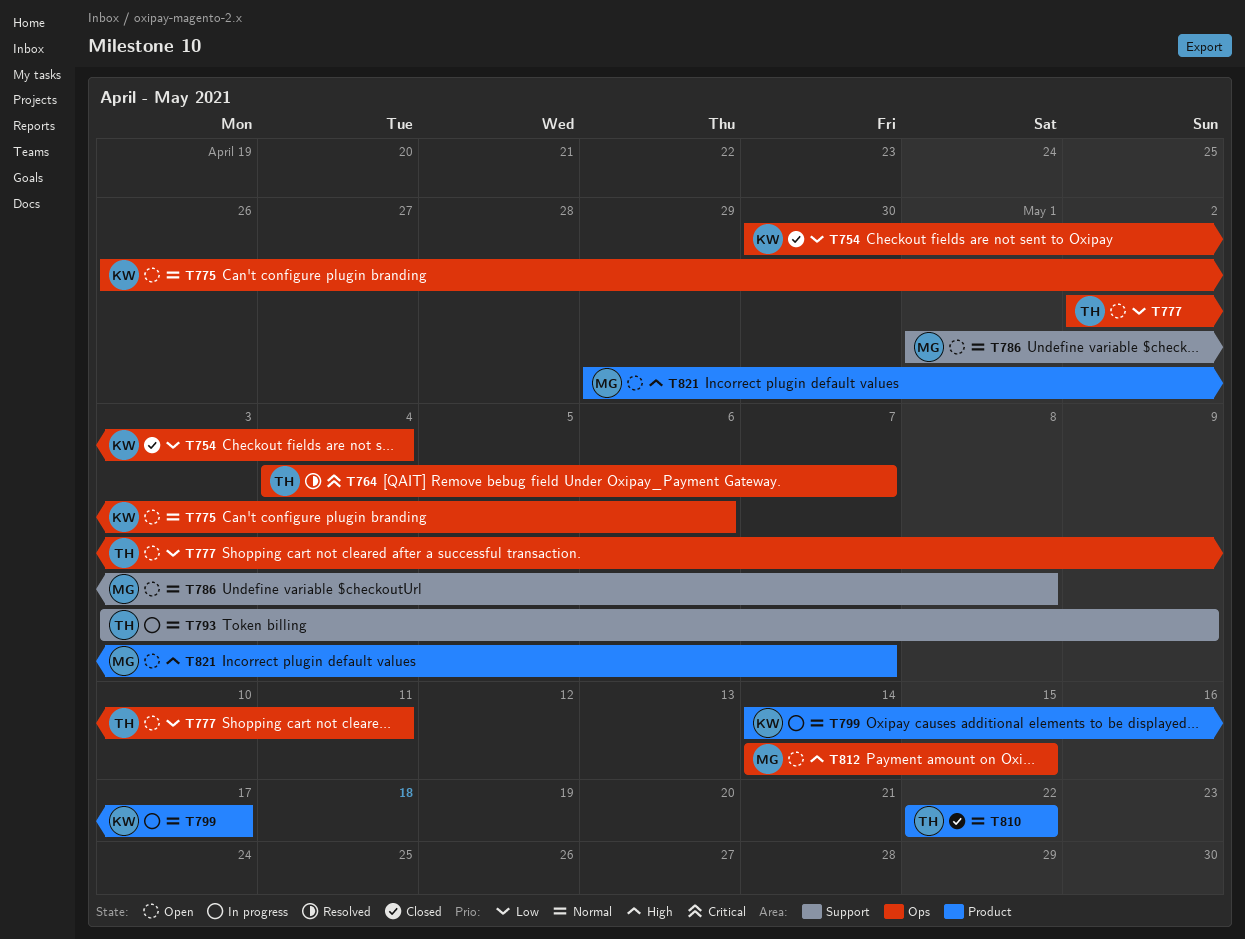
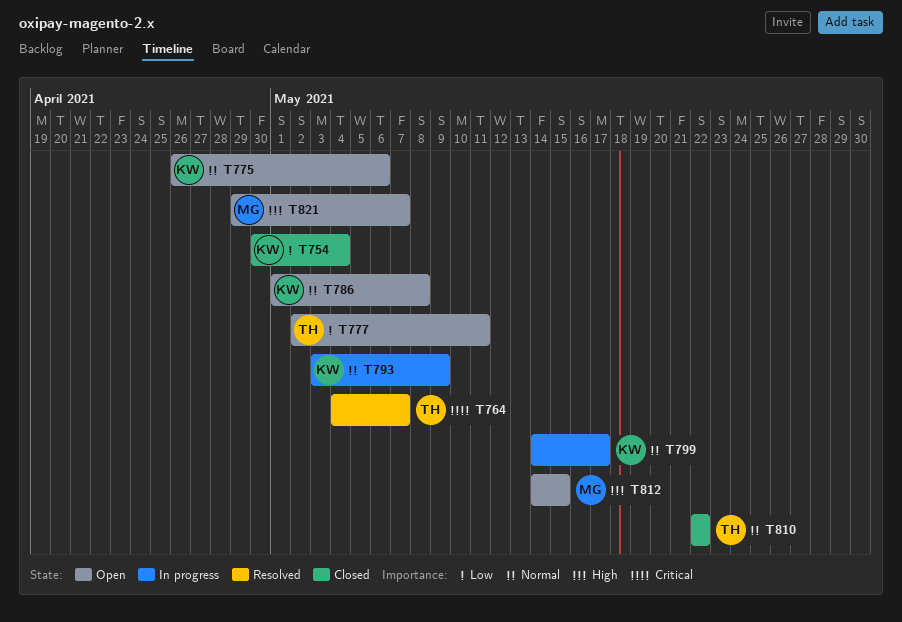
T786, owner: MG -> KW
T793, owner: TH -> KW

